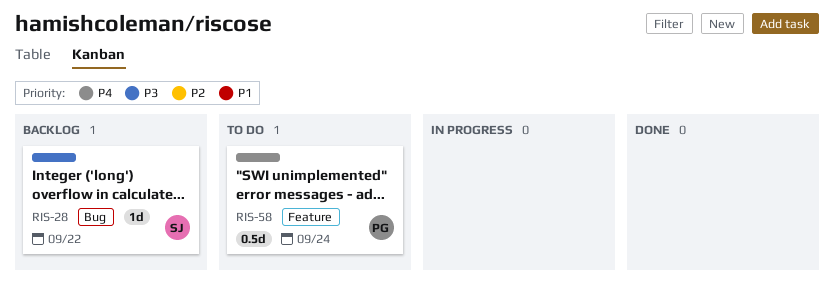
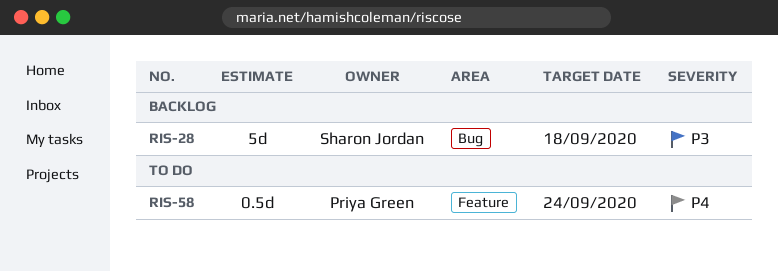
RIS-28, estimate: 1d -> 5d
RIS-28, due: Sep 22 -> Sep 18

